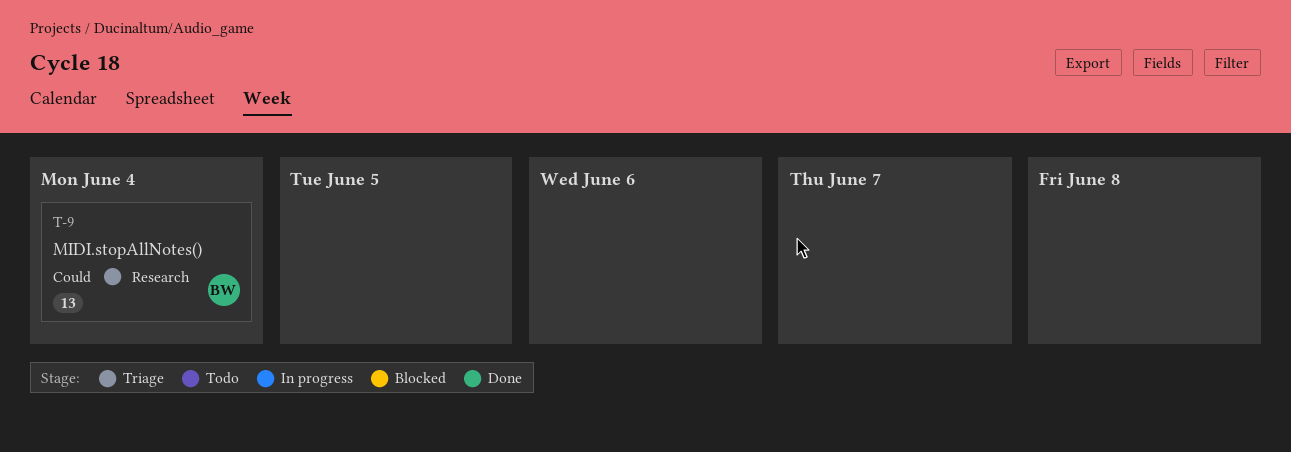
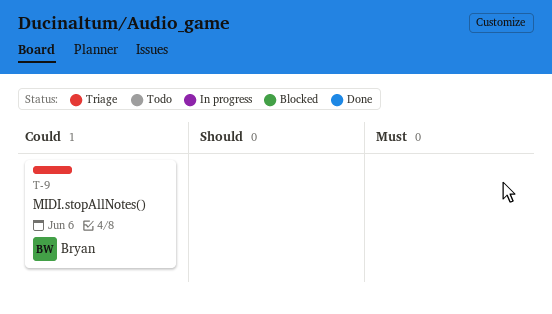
T-9, due: Jun 4 -> Jun 6

